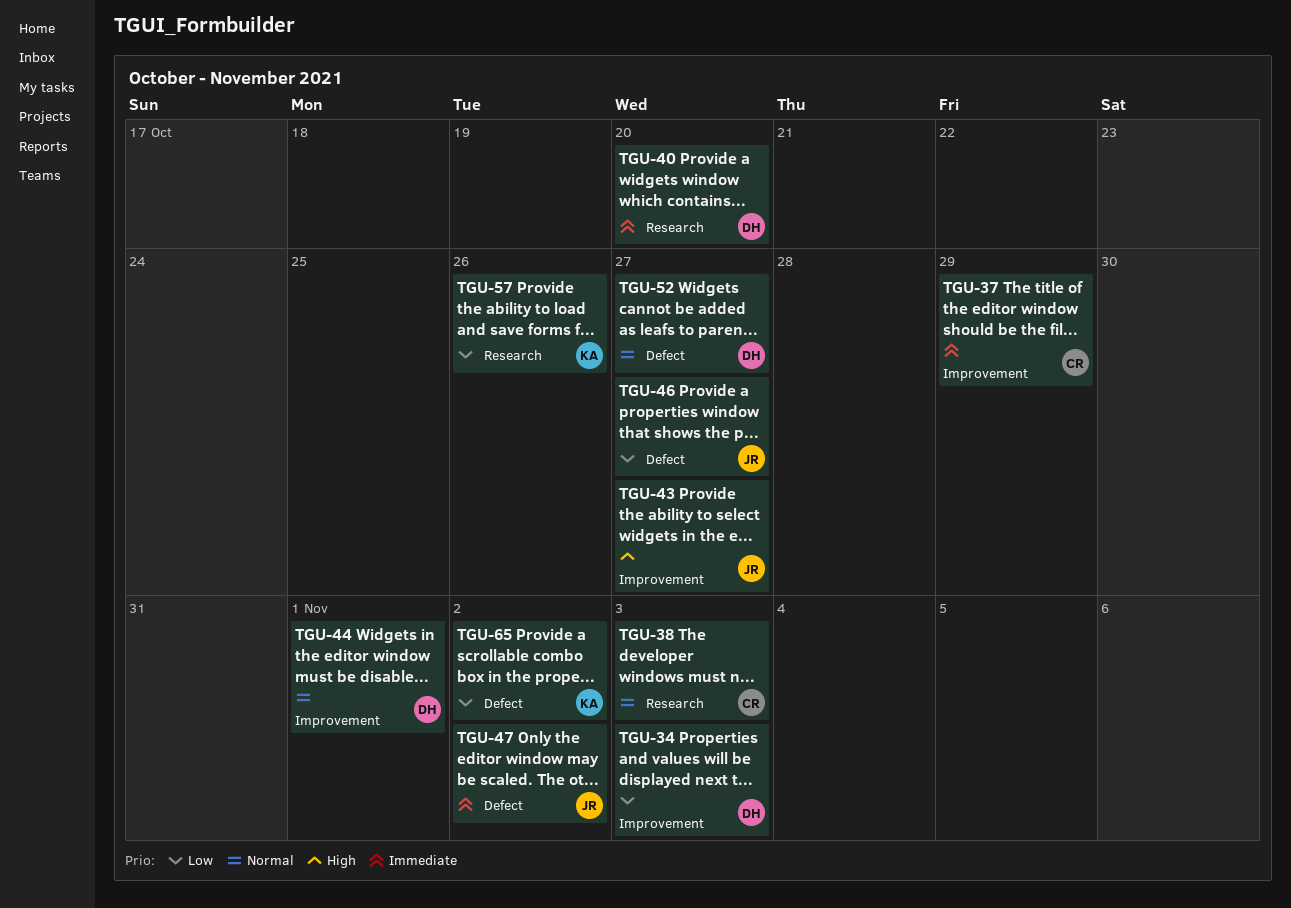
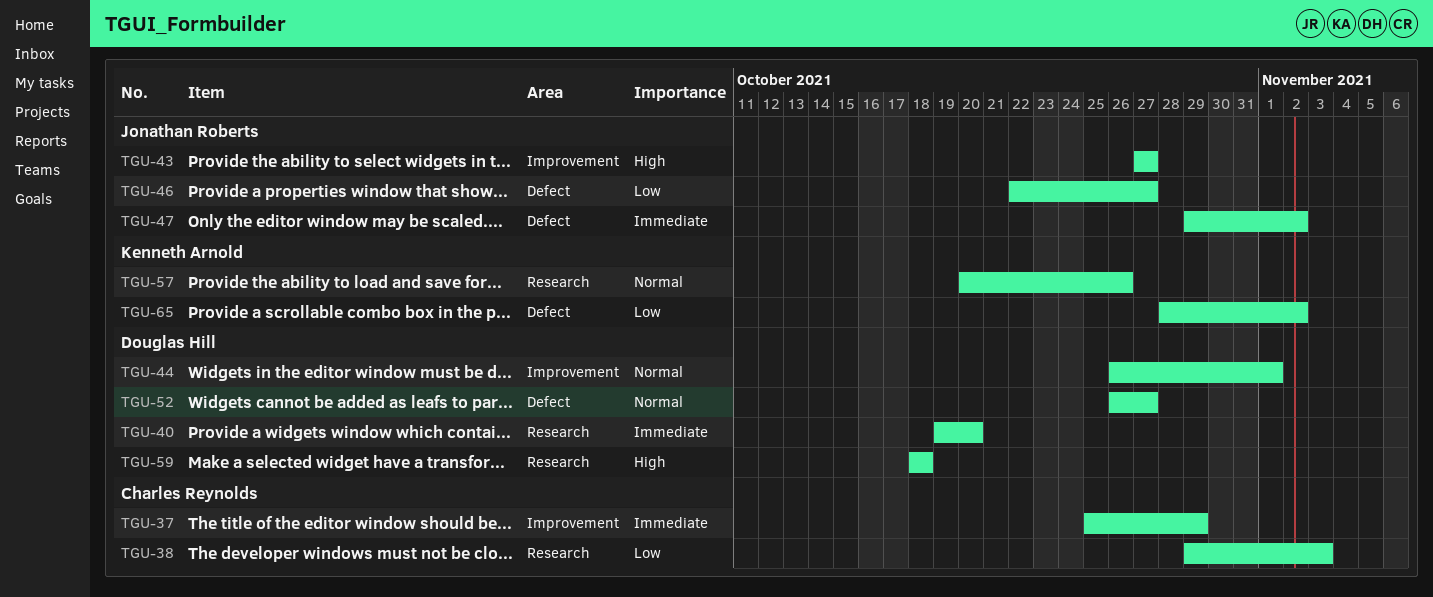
TGU-34: present -> none
TGU-38, priority: Normal -> Low
TGU-57, priority: Low -> Normal
TGU-59: none -> present

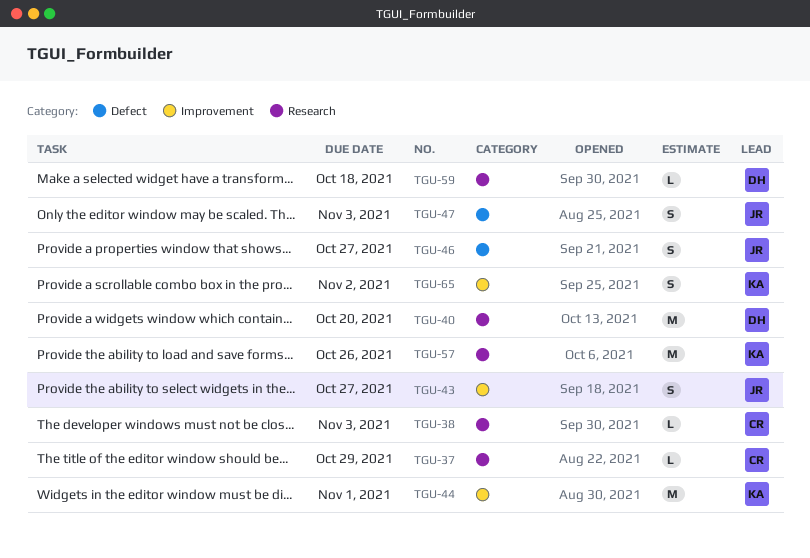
TGU-37, label: Improvement -> Research
TGU-44, owner: Douglas Hill -> Kenneth Arnold
TGU-47, due: Nov 2 -> Nov 3
TGU-52: present -> none
TGU-65, label: Defect -> Improvement

